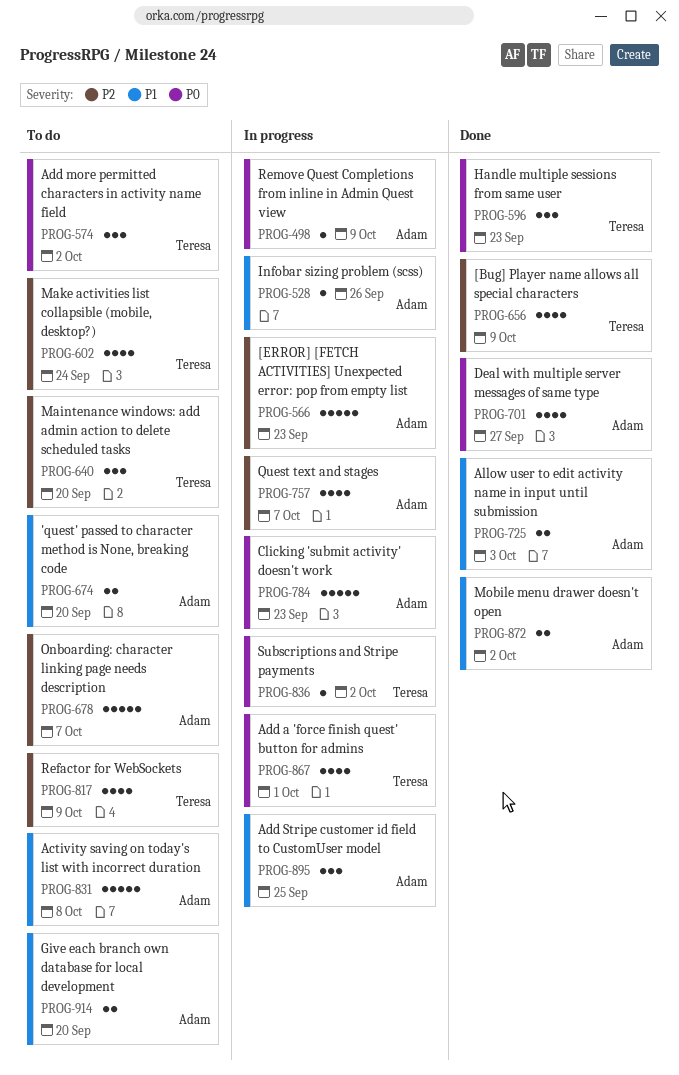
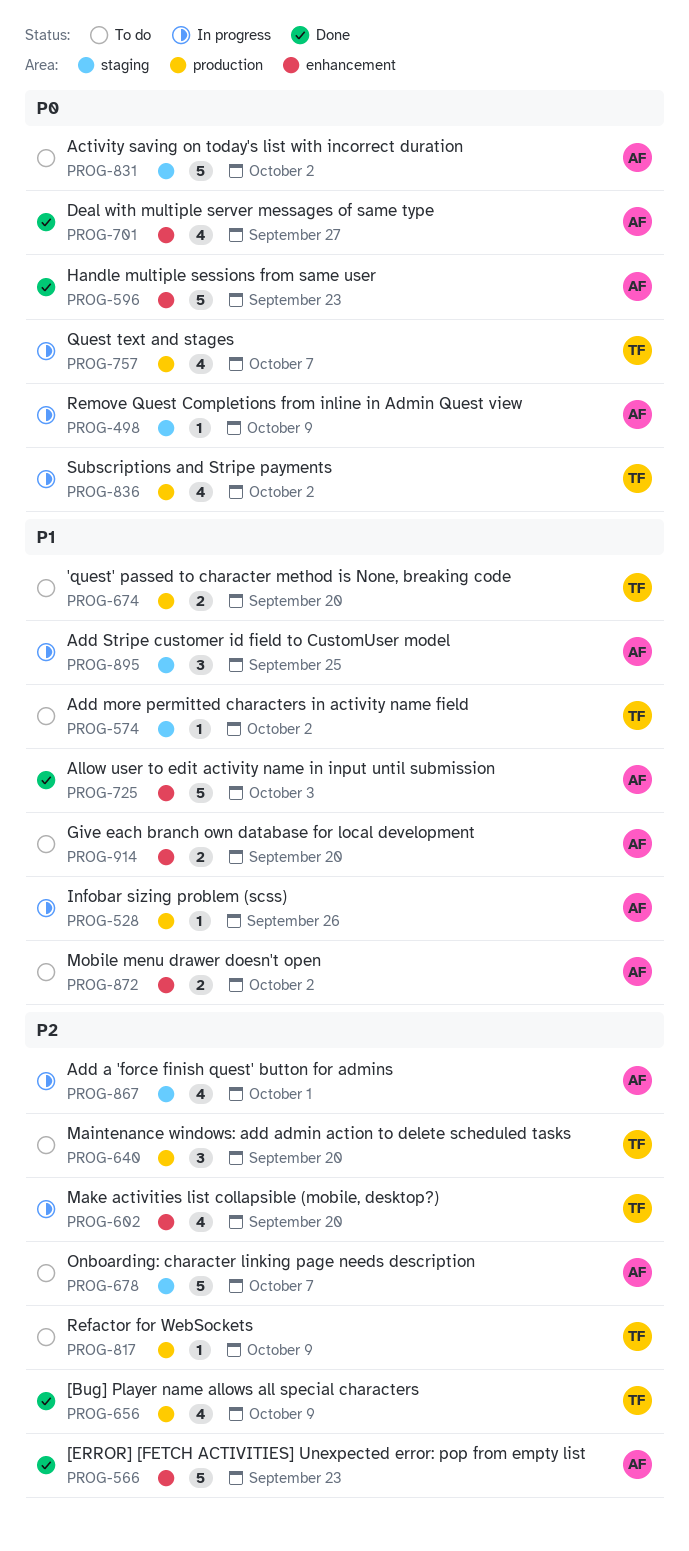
PROG-566, status: In progress -> Done
PROG-574, priority: P0 -> P1
PROG-574, estimate: 3 -> 1
PROG-596, owner: Teresa -> Adam
PROG-596, estimate: 3 -> 5
PROG-602, status: To do -> In progress
PROG-602, due: Sep 24 -> Sep 20
PROG-674, owner: Adam -> Teresa
PROG-725, estimate: 2 -> 5
PROG-757, owner: Adam -> Teresa
PROG-757, priority: P2 -> P0
PROG-784: present -> none
PROG-817, estimate: 4 -> 1
PROG-831, priority: P1 -> P0
PROG-831, due: Oct 8 -> Oct 2
PROG-836, estimate: 1 -> 4
PROG-867, owner: Teresa -> Adam
PROG-867, priority: P0 -> P2
PROG-872, status: Done -> To do

